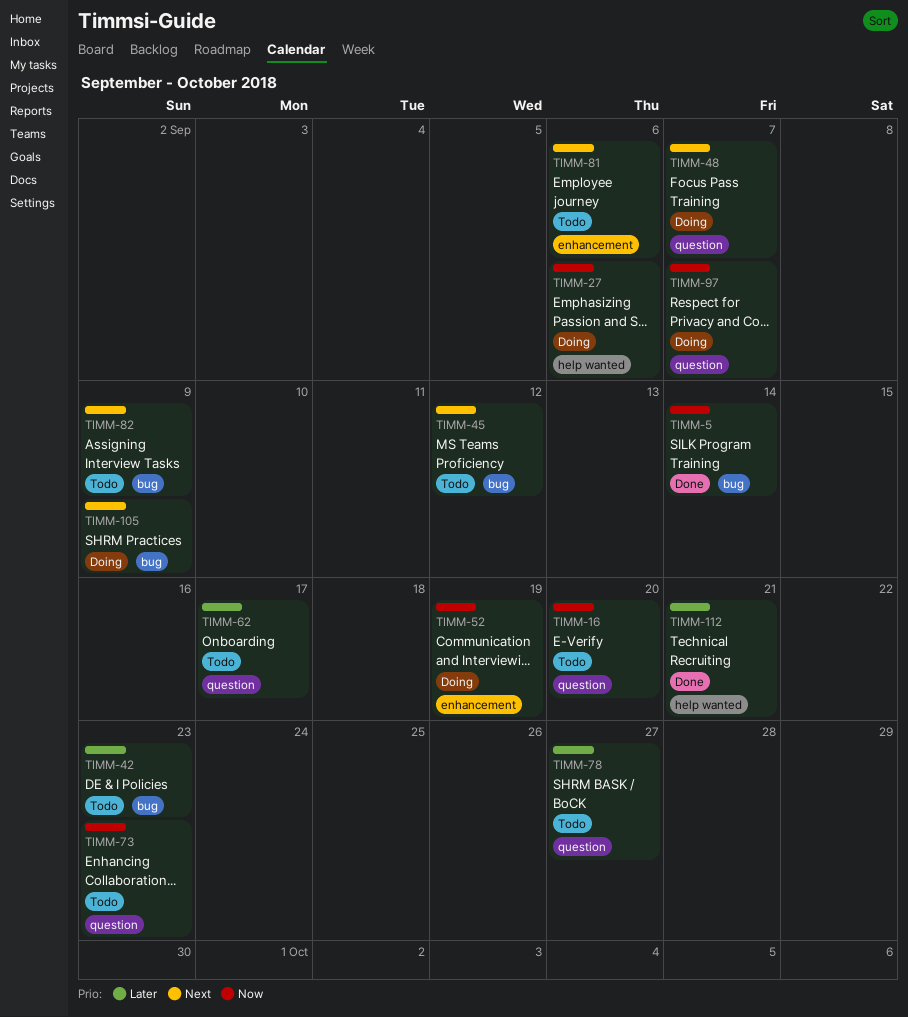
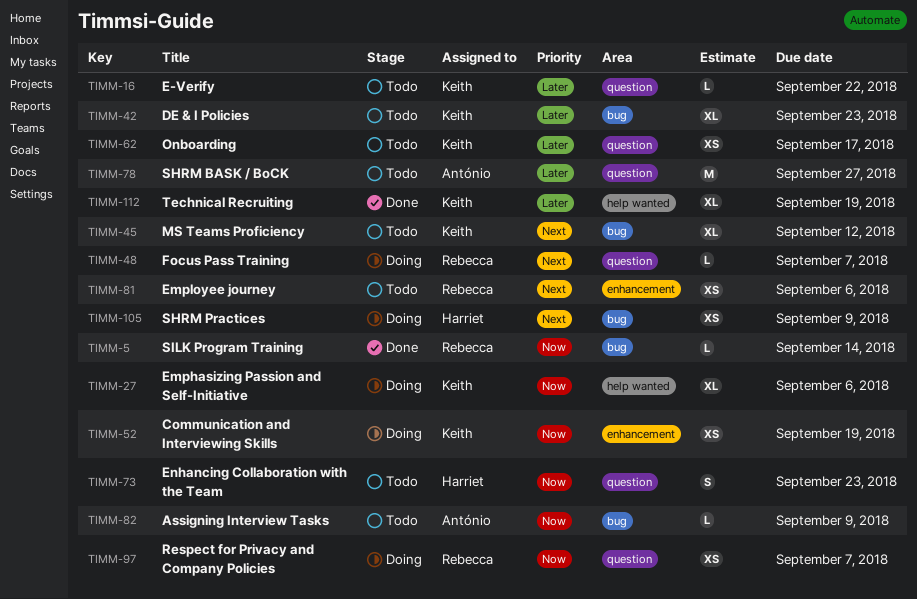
TIMM-16, priority: Now -> Later
TIMM-16, due: Sep 20 -> Sep 22
TIMM-82, priority: Next -> Now
TIMM-112, due: Sep 21 -> Sep 19

